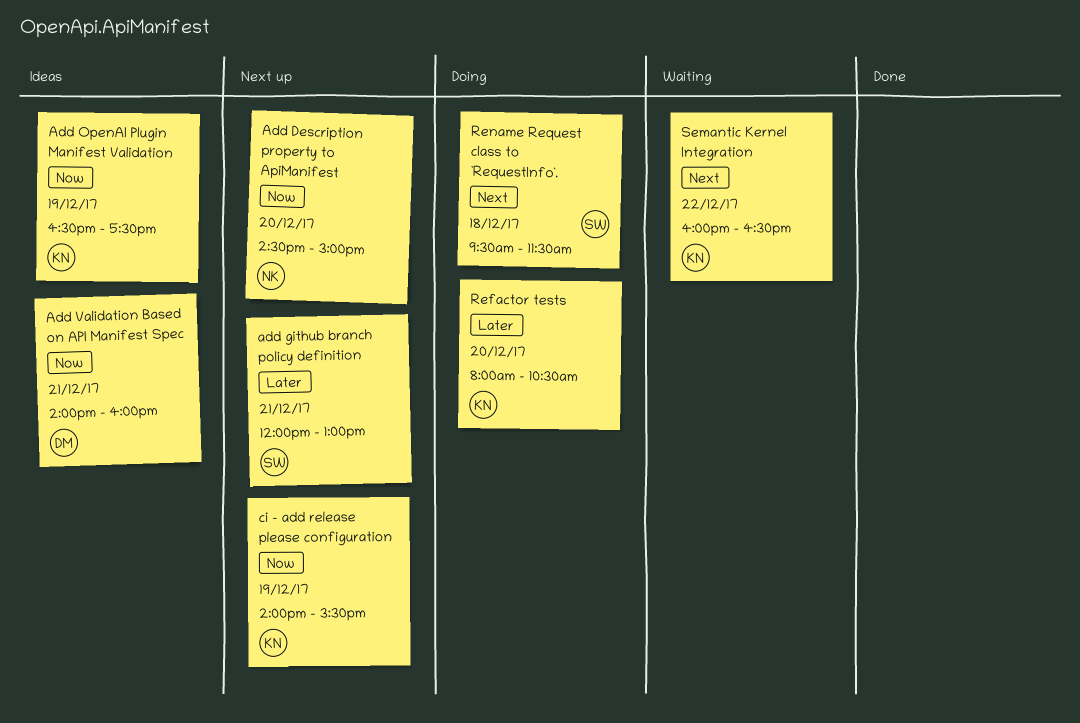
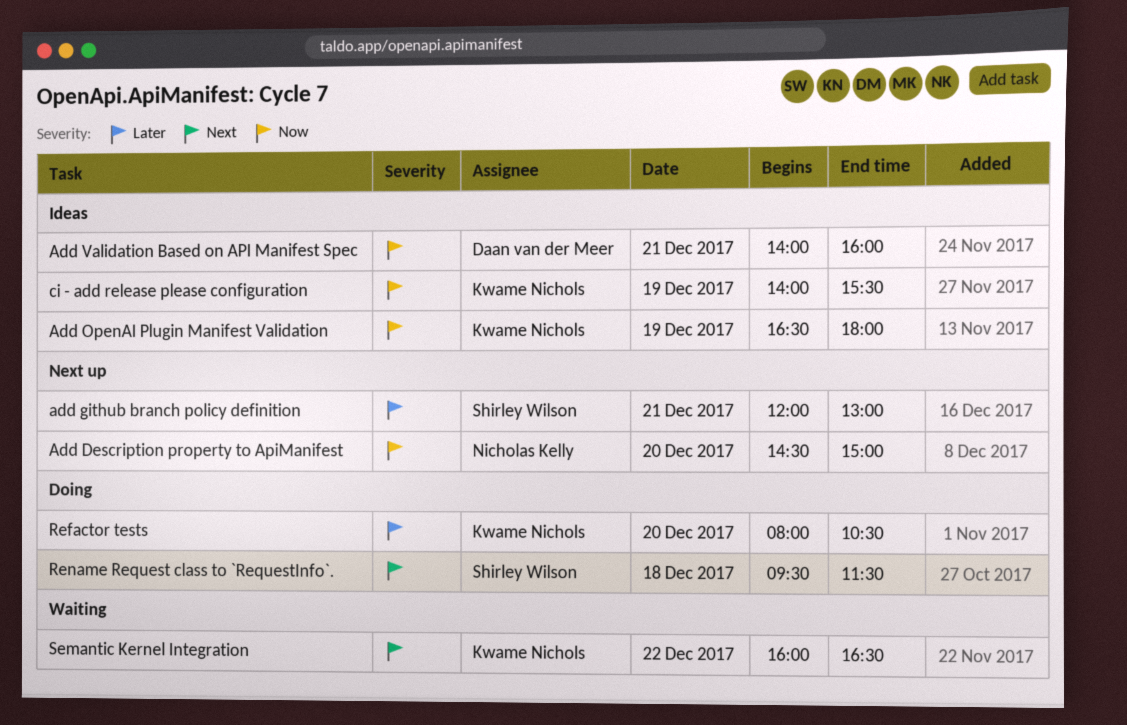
Add OpenAI Plugin Manifest Validation, ends: 17:30 -> 18:00
ci - add release please configuration, status: Next up -> Ideas

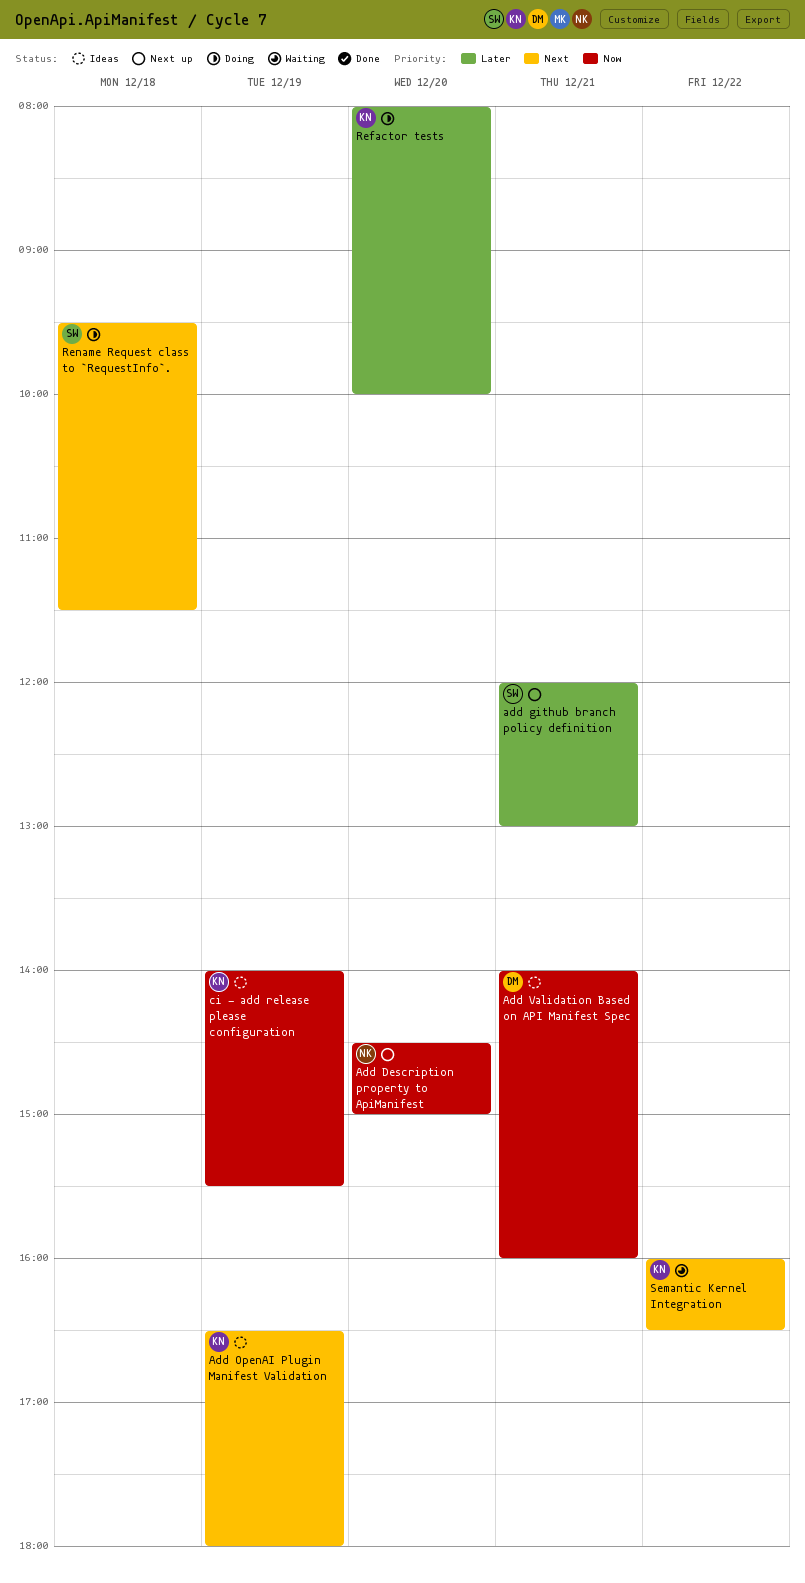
Add OpenAI Plugin Manifest Validation, priority: Now -> Next
Refactor tests, ends: 10:30 -> 10:00

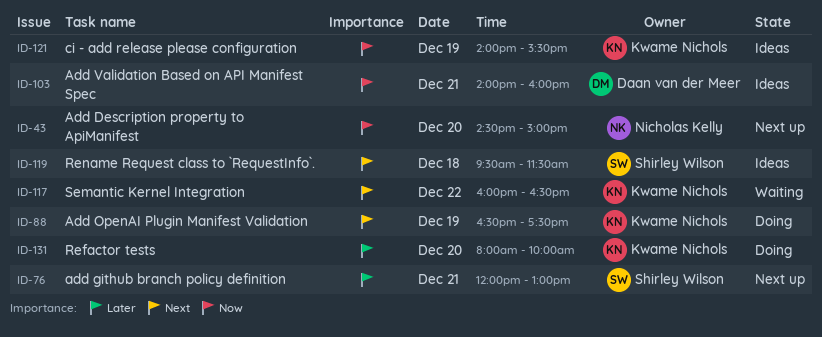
Add OpenAI Plugin Manifest Validation, status: Ideas -> Doing
Add OpenAI Plugin Manifest Validation, ends: 18:00 -> 17:30
Rename Request class to `RequestInfo`., status: Doing -> Ideas

